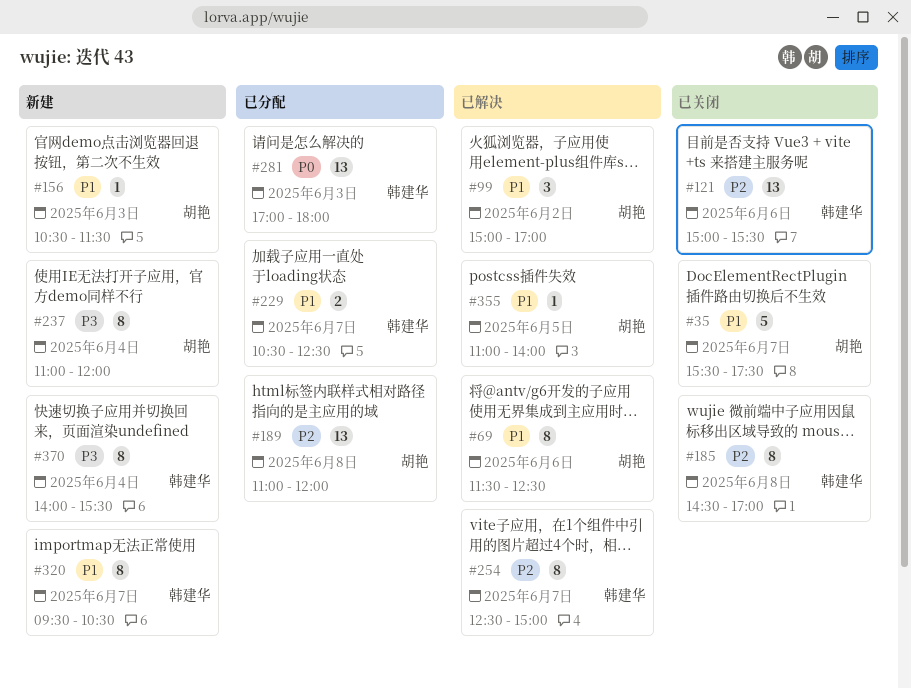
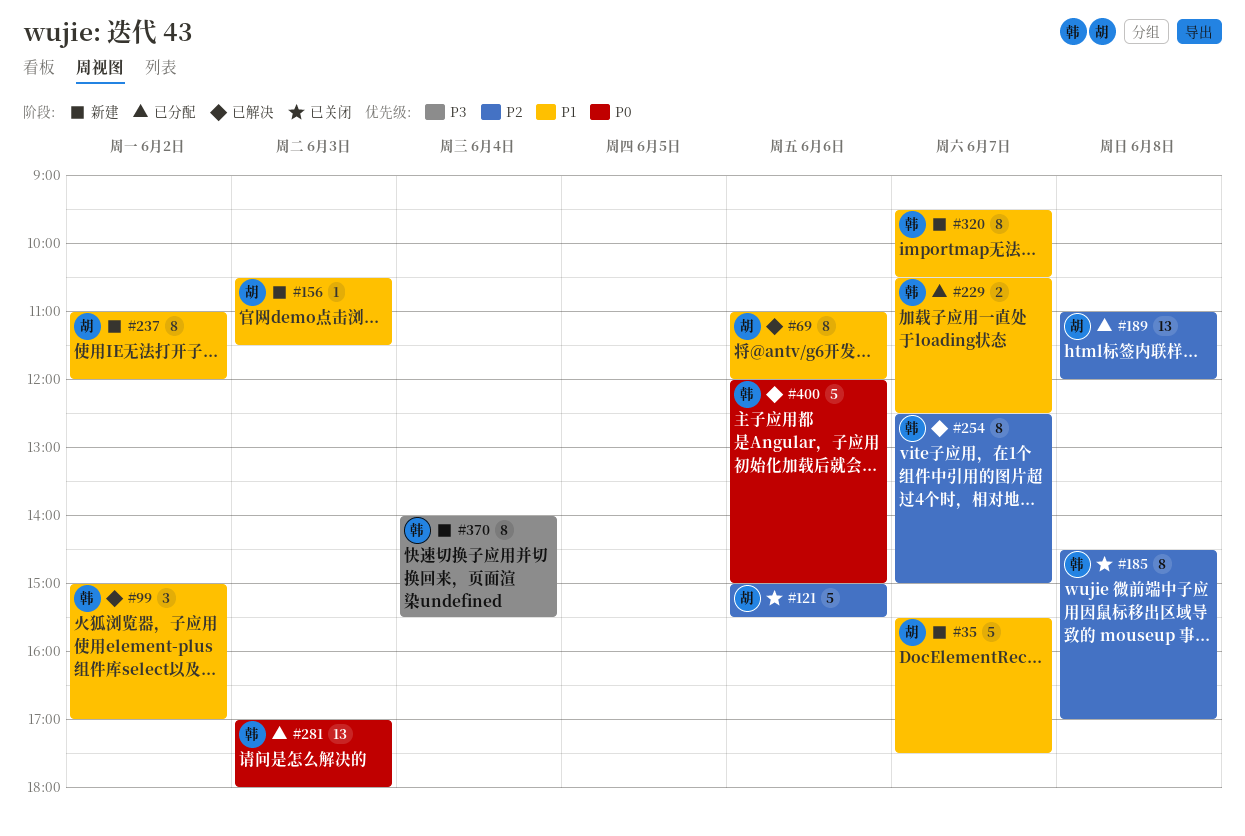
#35, status: 已关闭 -> 新建
#69, begins: 11:30 -> 11:00
#69, ends: 12:30 -> 12:00
#99, owner: 胡艳 -> 韩建华
#121, owner: 韩建华 -> 胡艳
#121, estimate: 13 -> 5
#237, priority: P3 -> P1
#237, day: Jun 4 -> Jun 2
#355: present -> none
#400: none -> present

